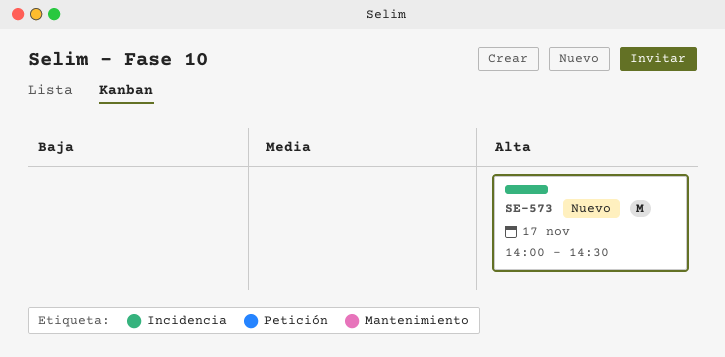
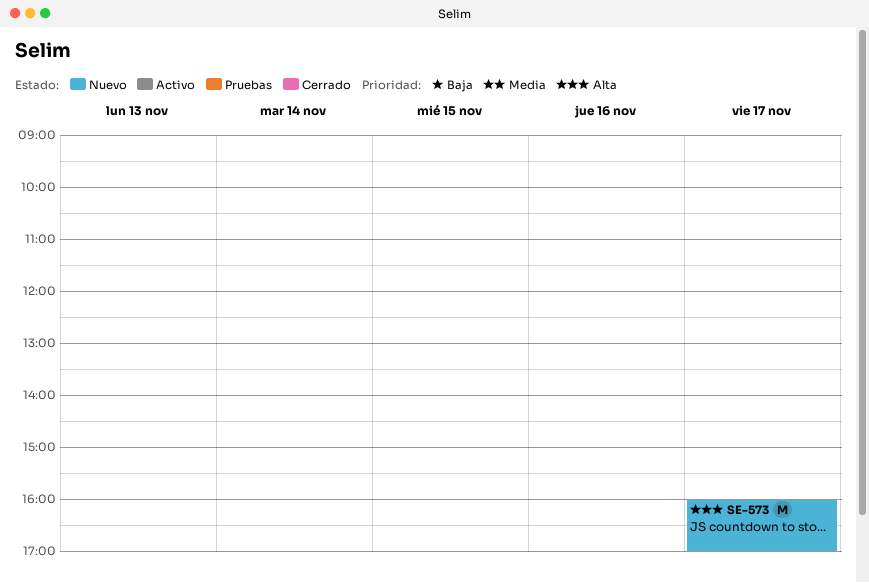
SE-573, begins: 14:00 -> 16:00
SE-573, ends: 14:30 -> 17:00

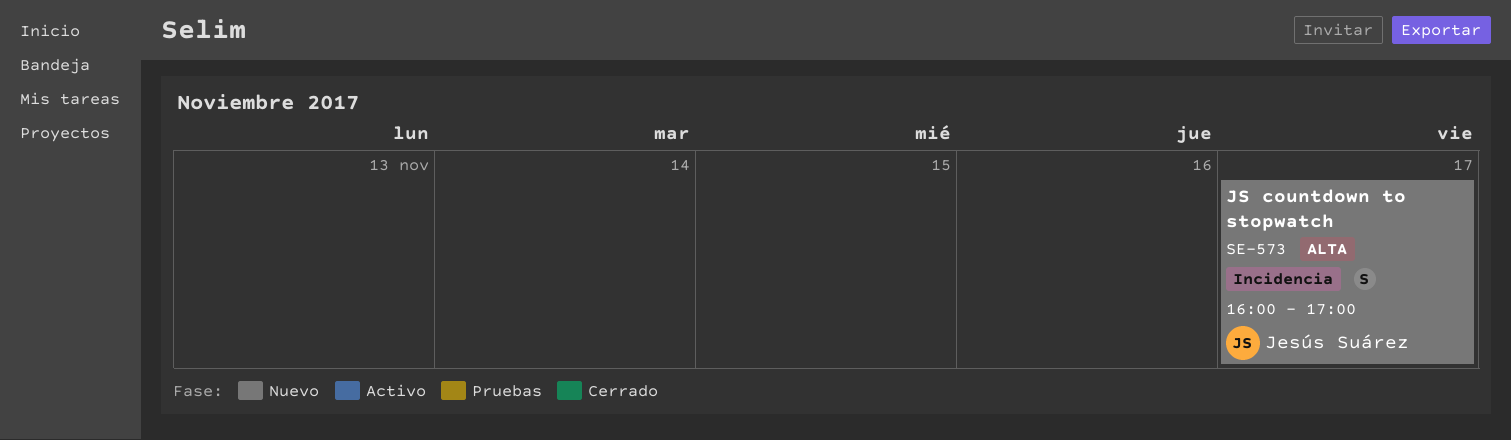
SE-573, estimate: M -> S

